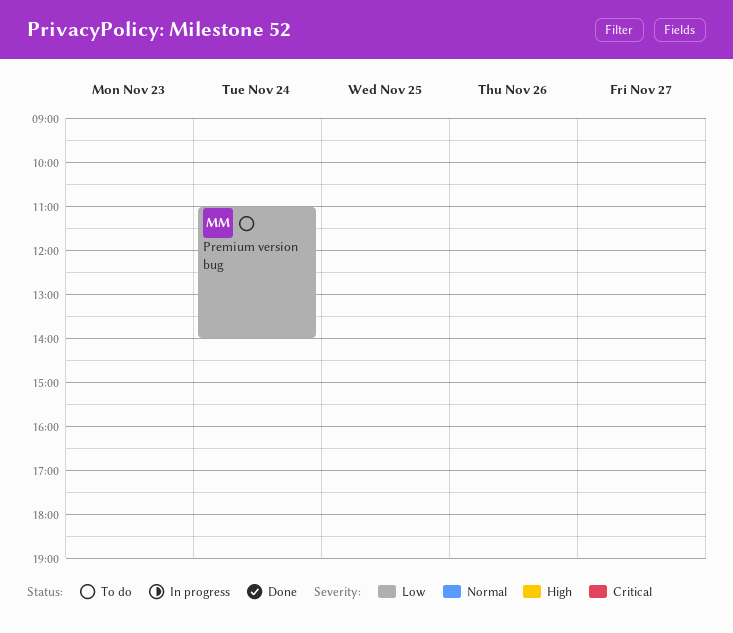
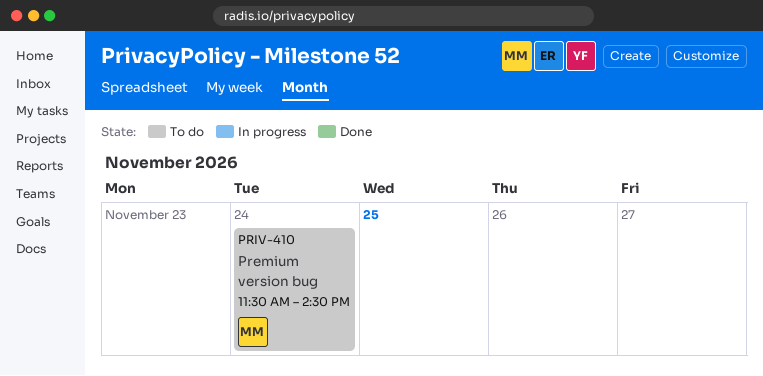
Premium version bug, begins: 11:00 -> 11:30
Premium version bug, ends: 14:00 -> 14:30

